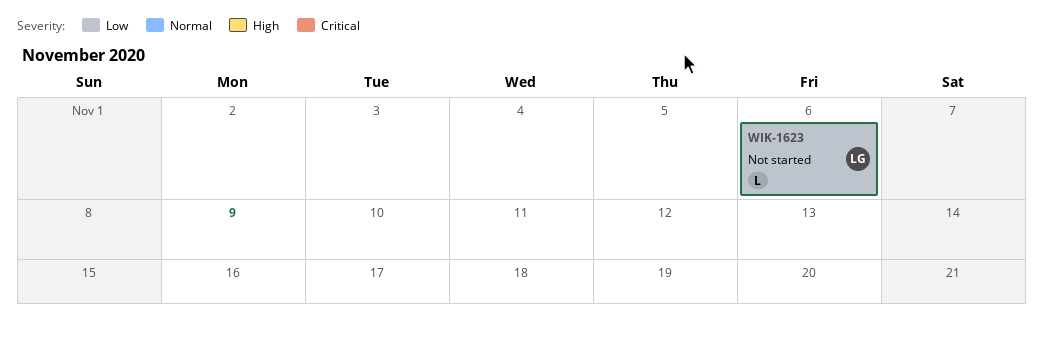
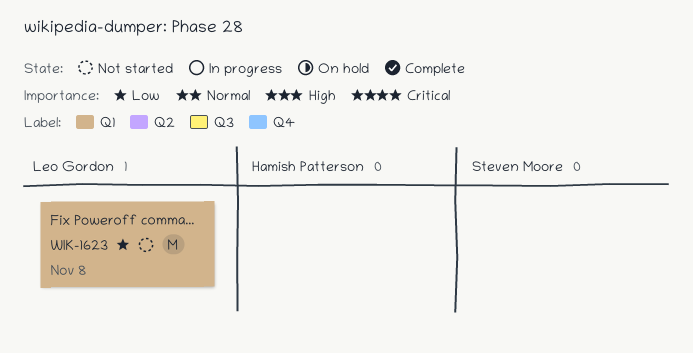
WIK-1623, estimate: L -> M
WIK-1623, due: Nov 6 -> Nov 8

